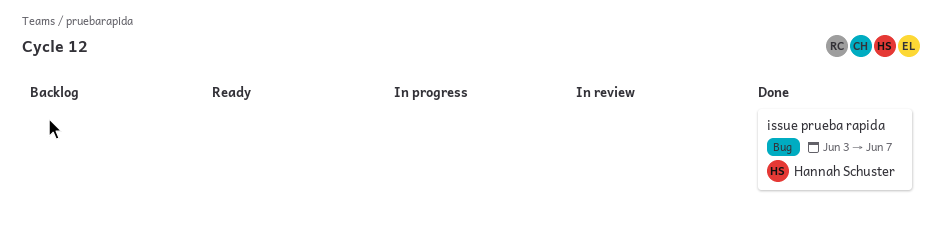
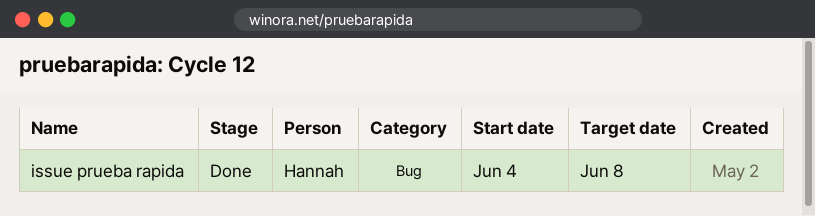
issue prueba rapida, start: Jun 3 -> Jun 4
issue prueba rapida, due: Jun 7 -> Jun 8

